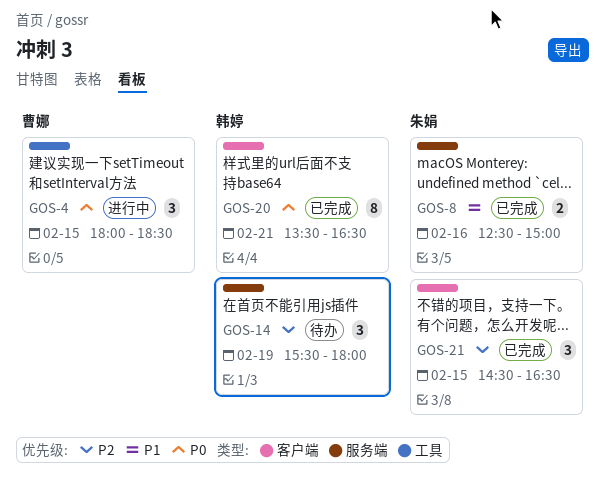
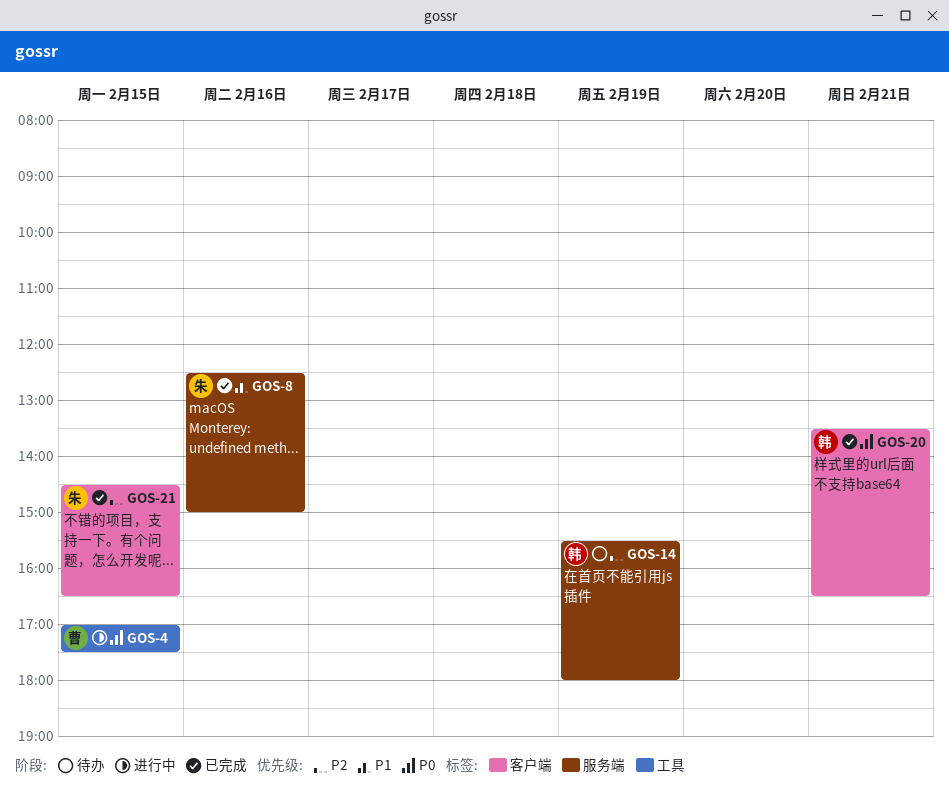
GOS-4, begins: 18:00 -> 17:00
GOS-4, ends: 18:30 -> 17:30

